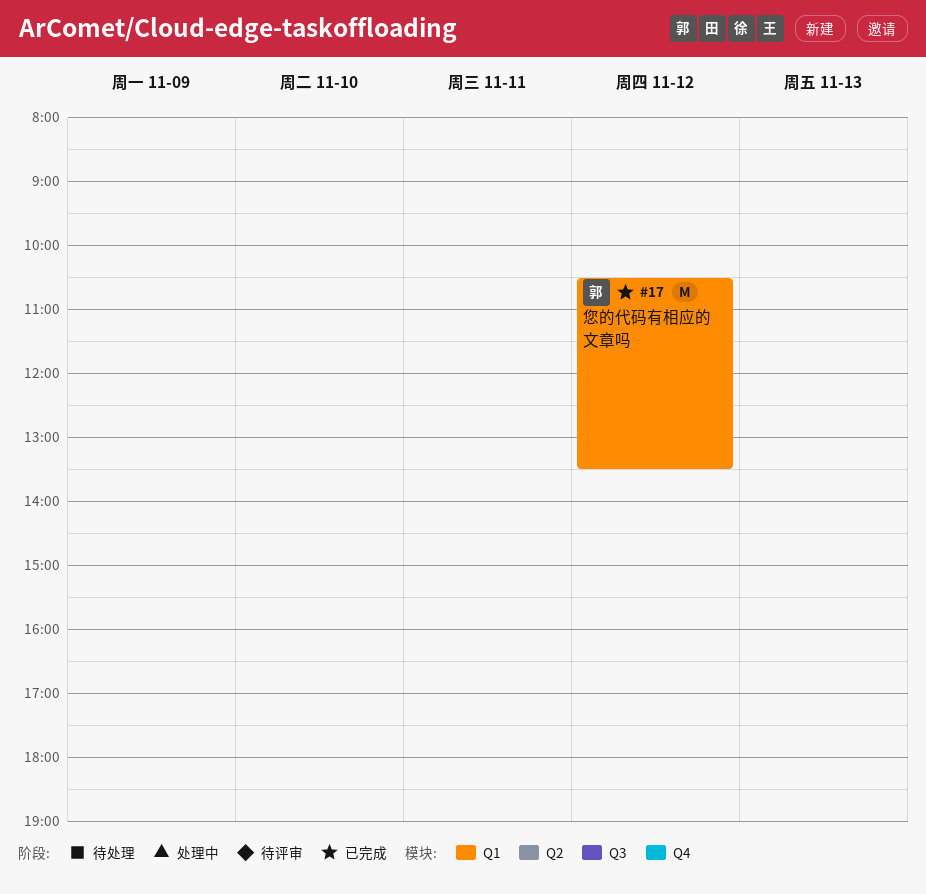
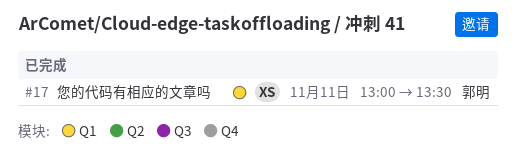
#17, estimate: M -> XS
#17, day: Nov 12 -> Nov 11
#17, begins: 10:30 -> 13:00

